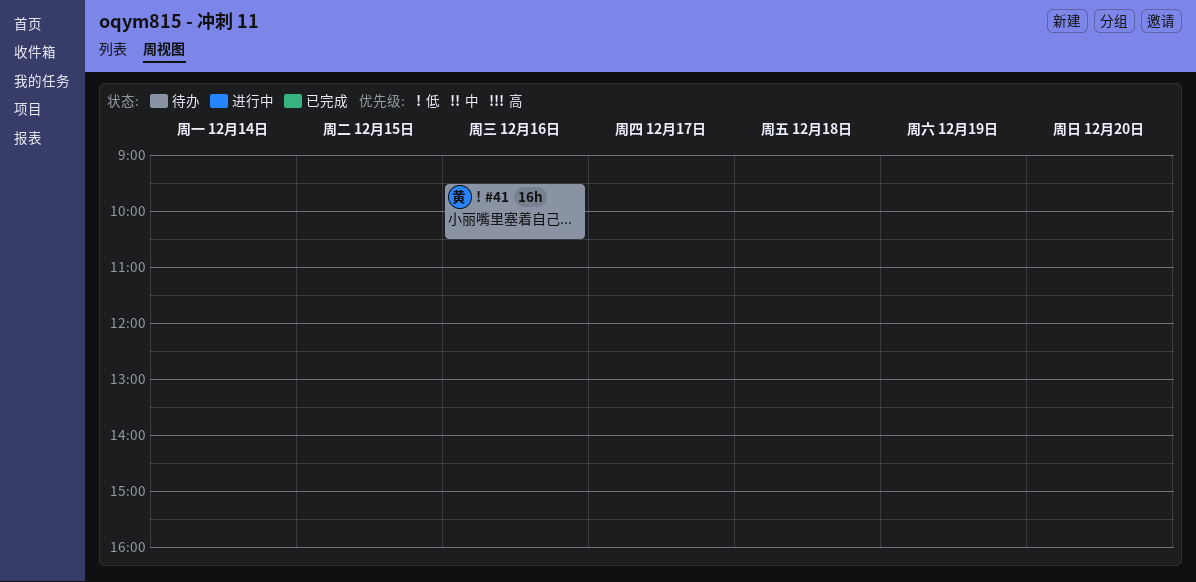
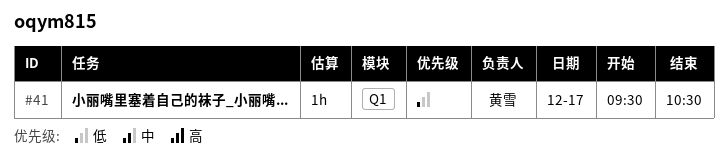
#41, estimate: 16h -> 1h
#41, day: Dec 16 -> Dec 17

